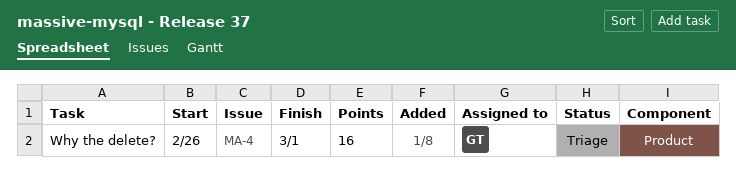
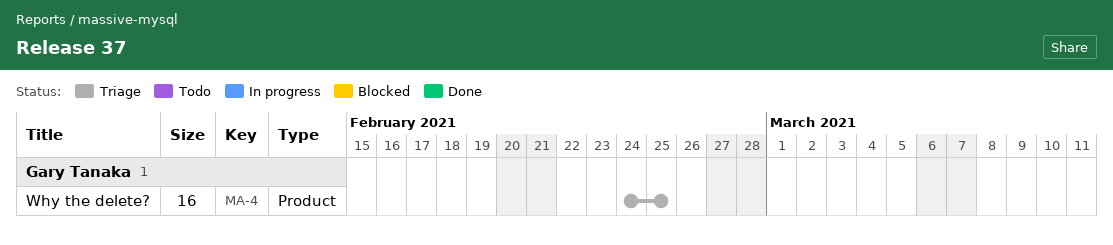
MA-4, start: Feb 26 -> Feb 24
MA-4, due: Mar 1 -> Feb 25

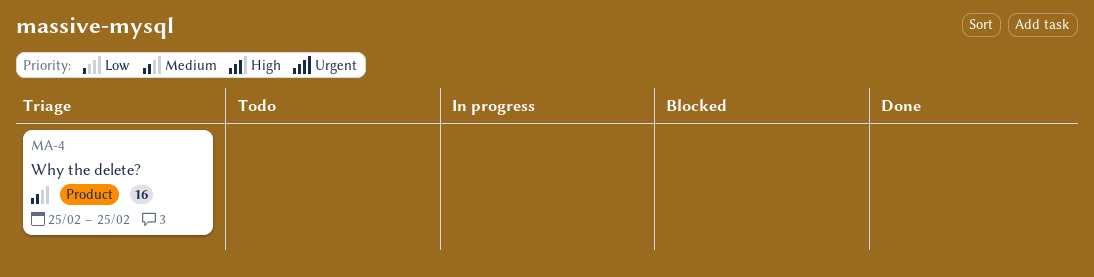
MA-4, start: Feb 24 -> Feb 25

